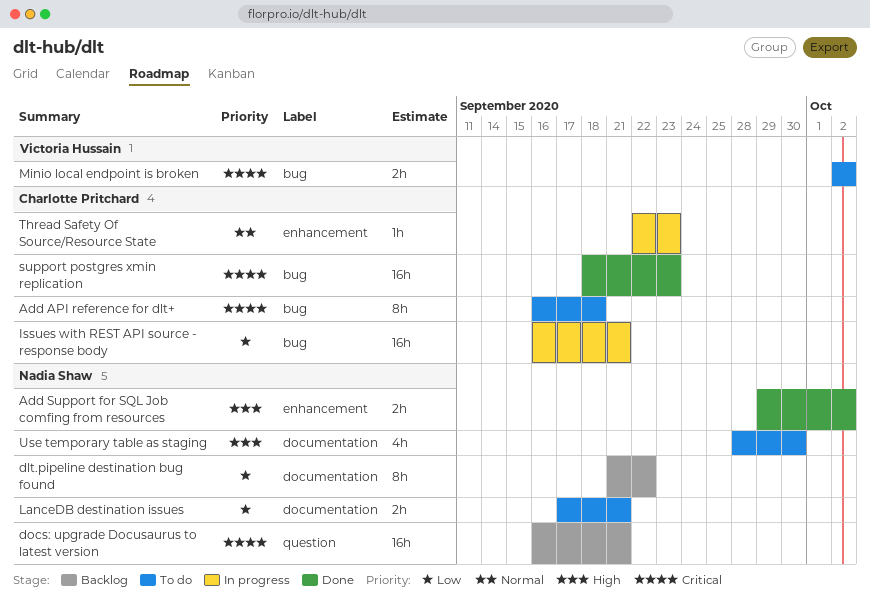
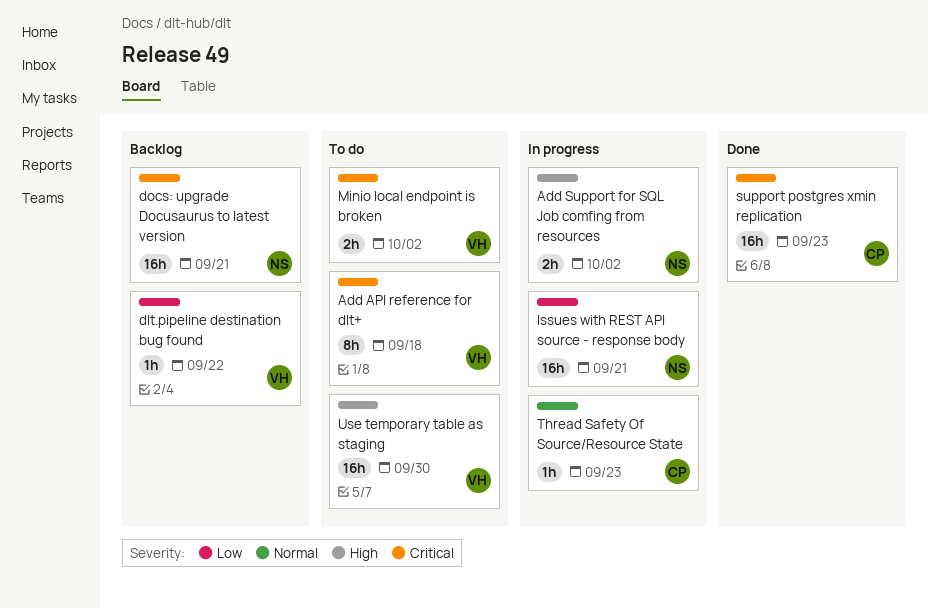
Add API reference for dlt+, owner: Charlotte Pritchard -> Victoria Hussain
Add Support for SQL Job comfing from resources, status: Done -> In progress
dlt.pipeline destination bug found, owner: Nadia Shaw -> Victoria Hussain
dlt.pipeline destination bug found, estimate: 8h -> 1h
Issues with REST API source - response body, owner: Charlotte Pritchard -> Nadia Shaw
LanceDB destination issues: present -> none
Use temporary table as staging, owner: Nadia Shaw -> Victoria Hussain
Use temporary table as staging, estimate: 4h -> 16h

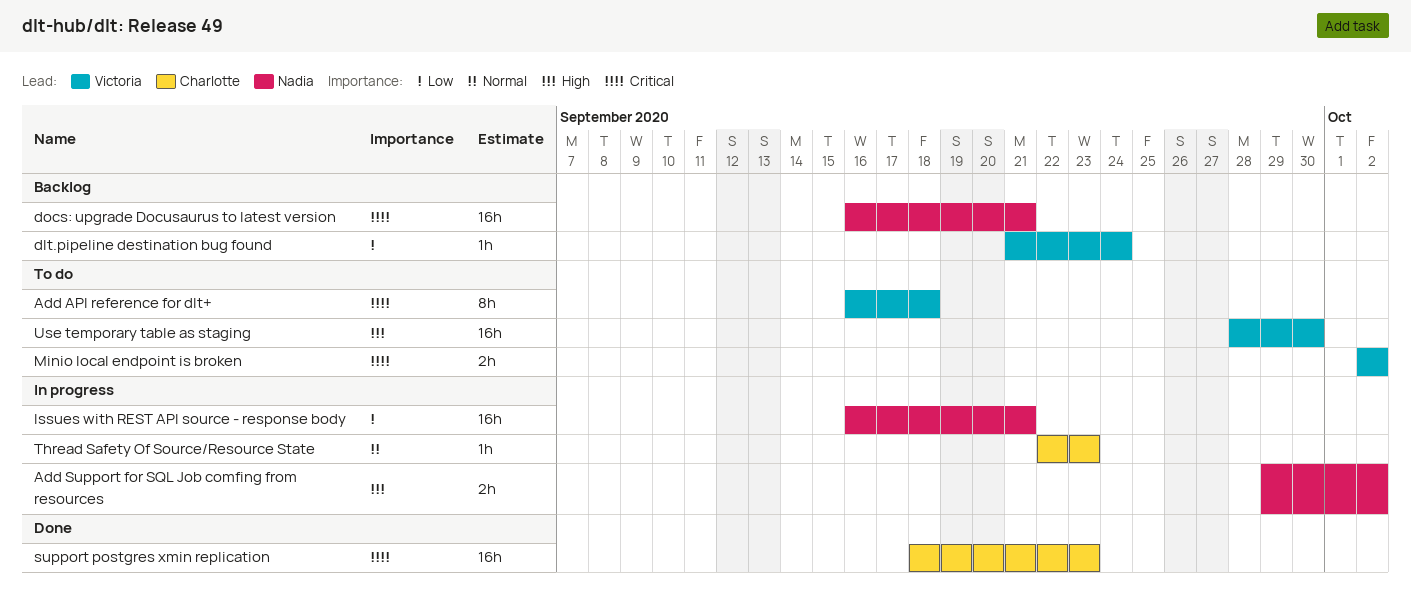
dlt.pipeline destination bug found, due: Sep 22 -> Sep 24

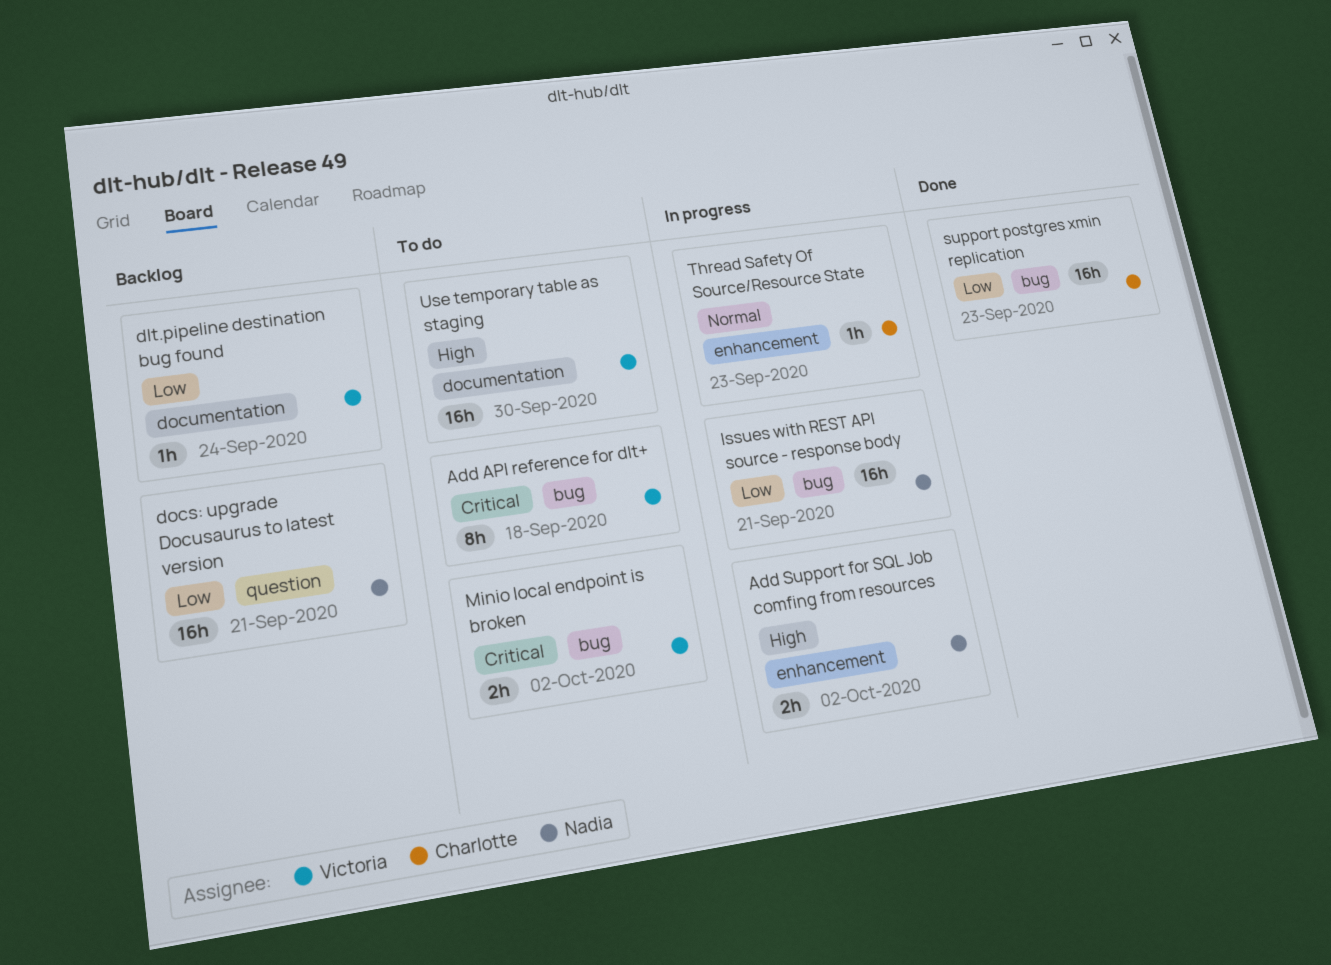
docs: upgrade Docusaurus to latest version, priority: Critical -> Low
support postgres xmin replication, priority: Critical -> Low

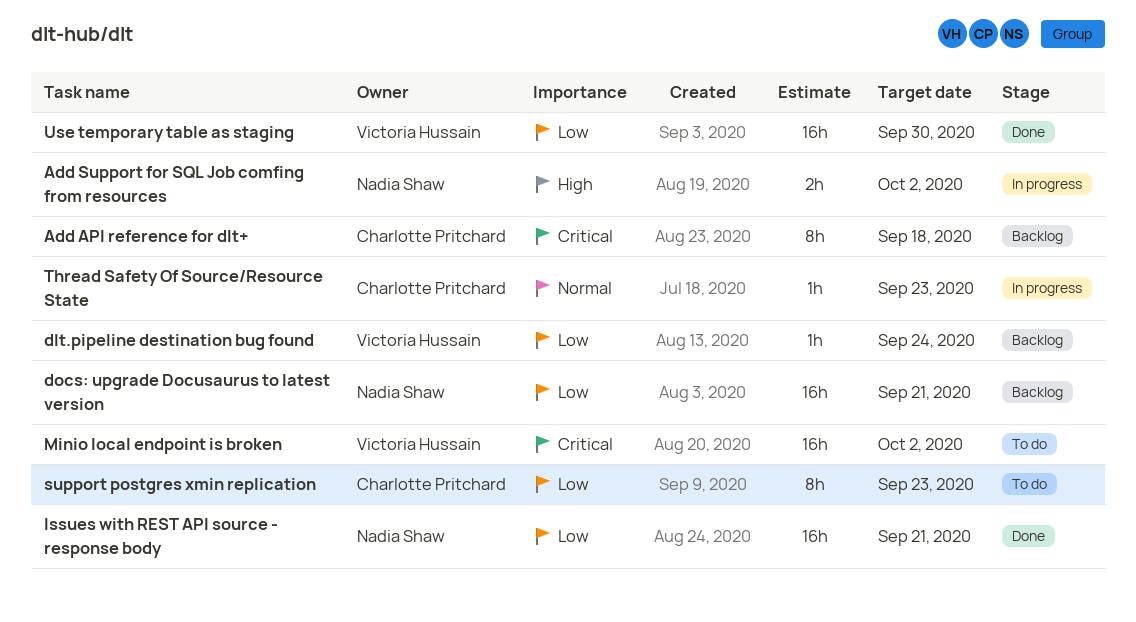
Add API reference for dlt+, status: To do -> Backlog
Add API reference for dlt+, owner: Victoria Hussain -> Charlotte Pritchard
Issues with REST API source - response body, status: In progress -> Done
Minio local endpoint is broken, estimate: 2h -> 16h
support postgres xmin replication, status: Done -> To do
support postgres xmin replication, estimate: 16h -> 8h
Use temporary table as staging, status: To do -> Done
Use temporary table as staging, priority: High -> Low

